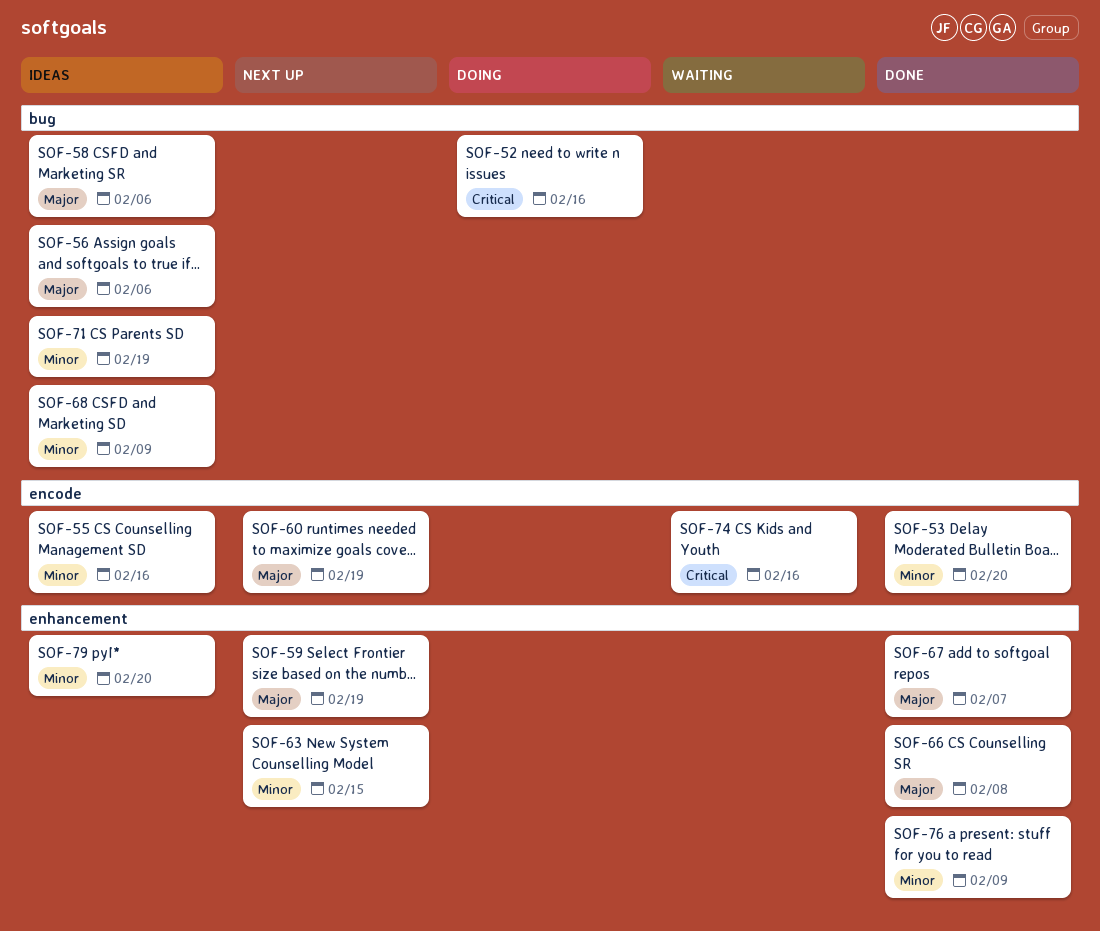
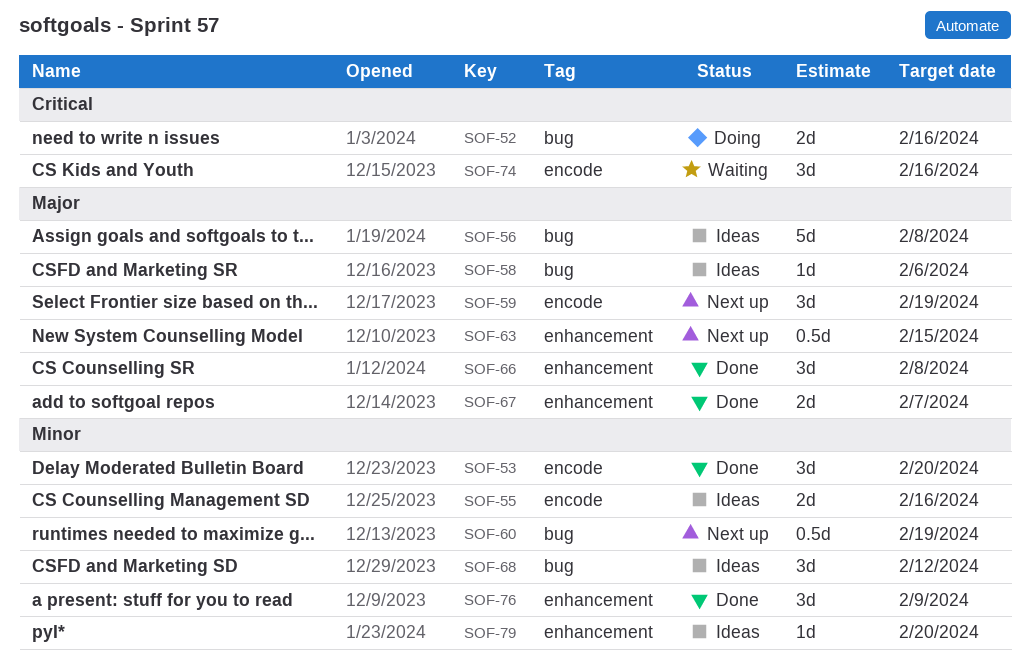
SOF-56, due: Feb 6 -> Feb 8
SOF-59, label: enhancement -> encode
SOF-60, priority: Major -> Minor
SOF-60, label: encode -> bug
SOF-63, priority: Minor -> Major
SOF-68, due: Feb 9 -> Feb 12
SOF-71: present -> none

